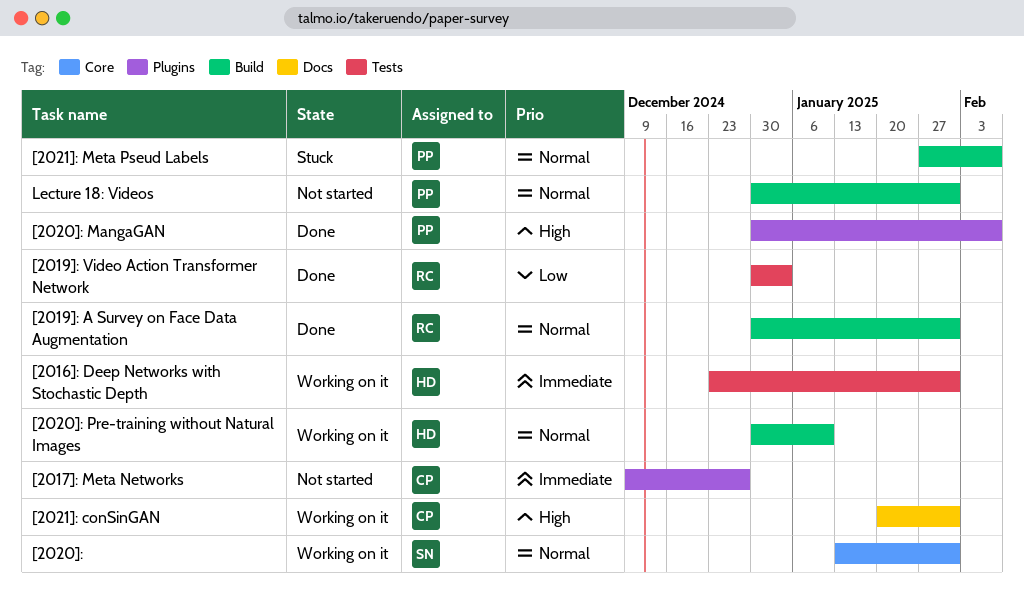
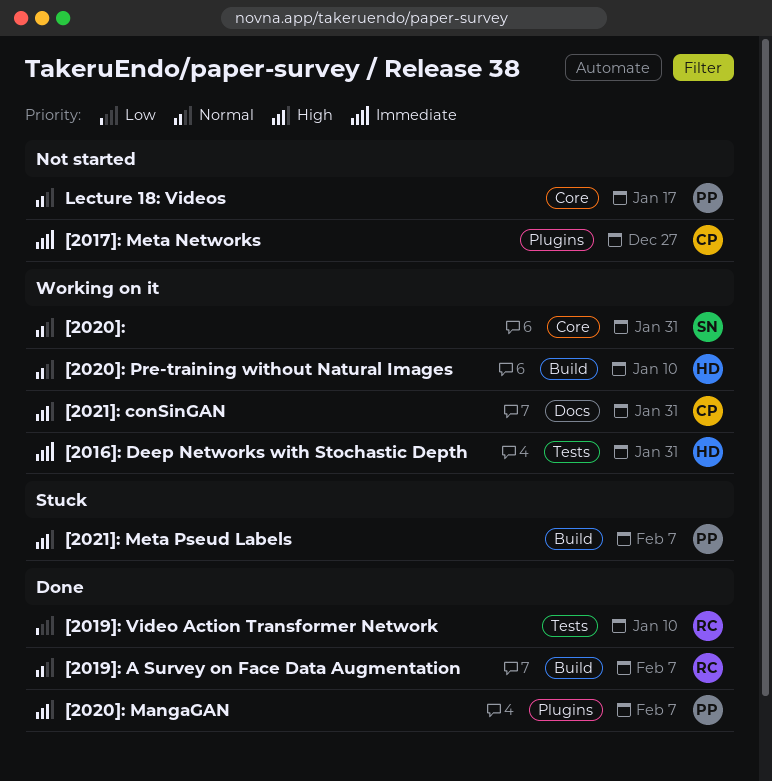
[2019]: A Survey on Face Data Augmentation, due: Jan 31 -> Feb 7
[2019]: Video Action Transformer Network, due: Jan 3 -> Jan 10
[2021]: Meta Pseud Labels, priority: Normal -> High
Lecture 18: Videos, label: Build -> Core
Lecture 18: Videos, due: Jan 31 -> Jan 17

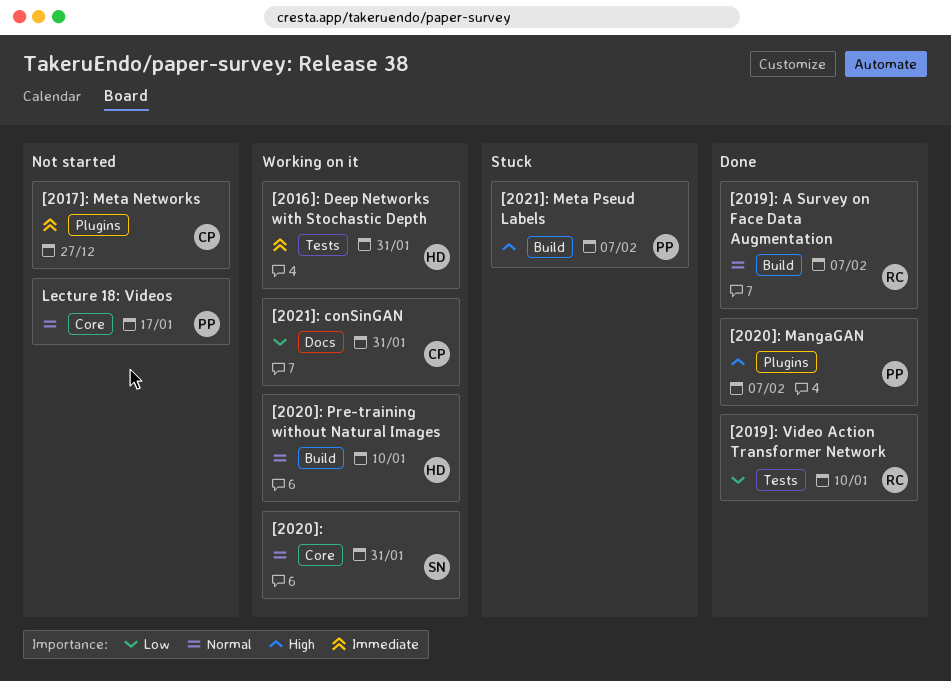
[2021]: conSinGAN, priority: High -> Low

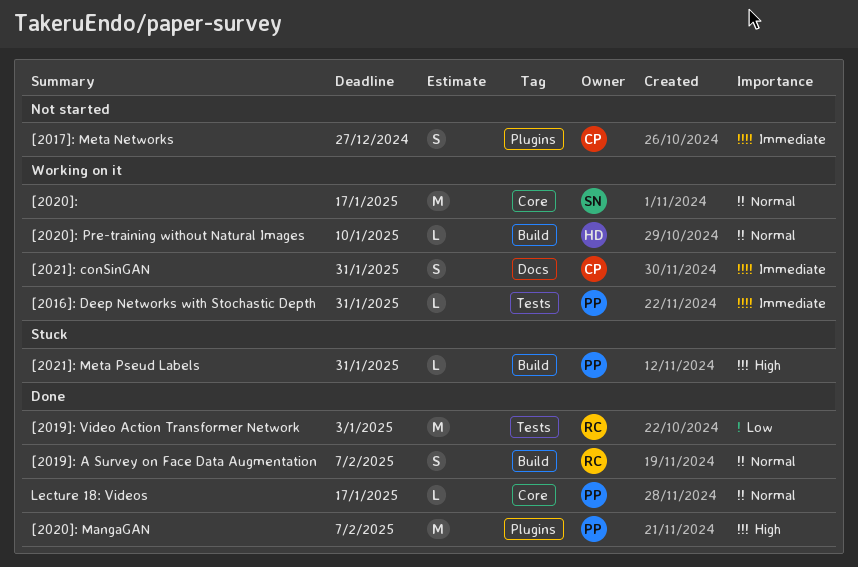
[2016]: Deep Networks with Stochastic Depth, owner: HD -> PP
[2019]: Video Action Transformer Network, due: Jan 10 -> Jan 3
[2020]:, due: Jan 31 -> Jan 17
[2021]: conSinGAN, priority: Low -> Immediate
[2021]: Meta Pseud Labels, due: Feb 7 -> Jan 31
Lecture 18: Videos, status: Not started -> Done

